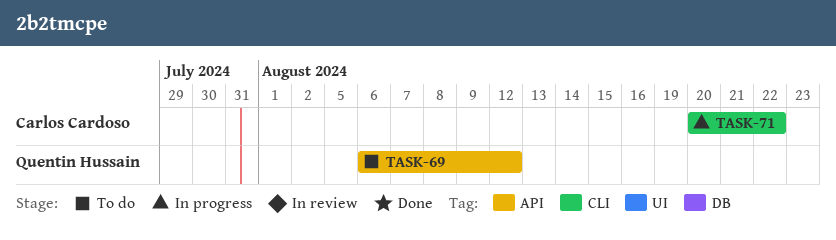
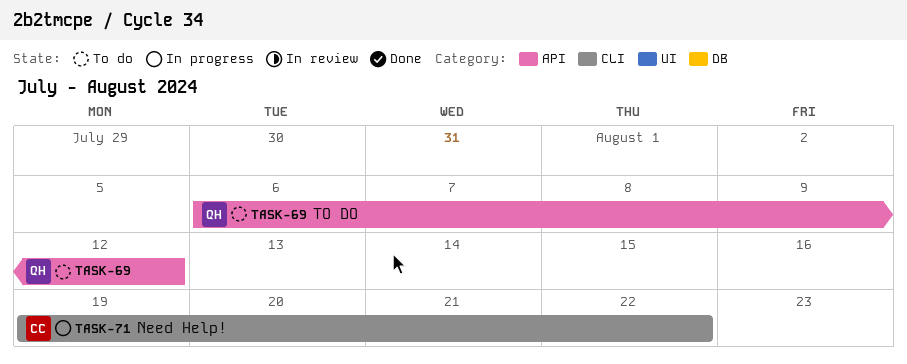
TASK-71, start: Aug 20 -> Aug 19

